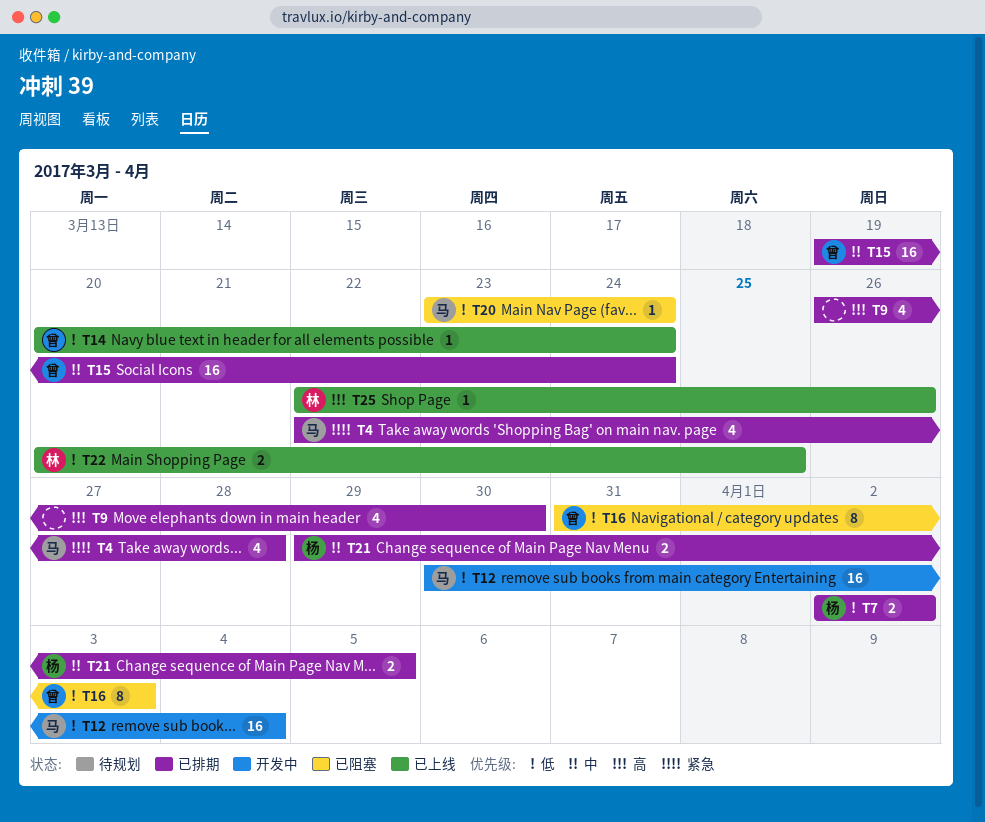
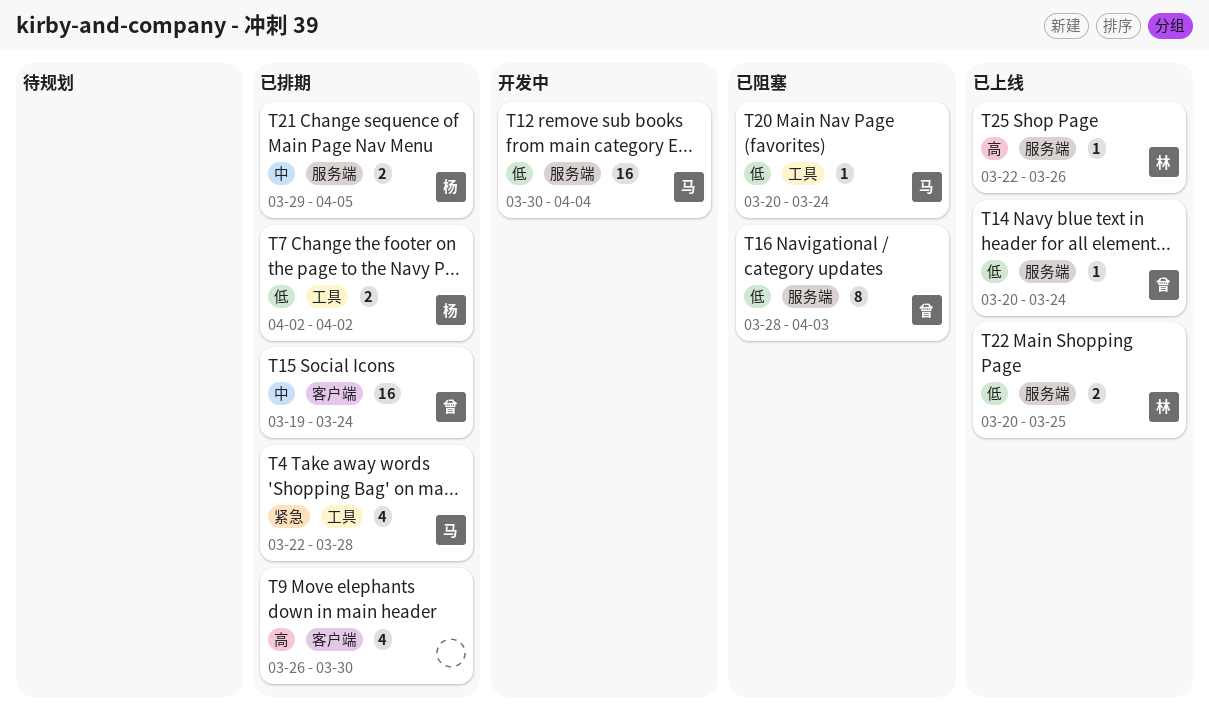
T16, start: Mar 31 -> Mar 28
T20, start: Mar 23 -> Mar 20

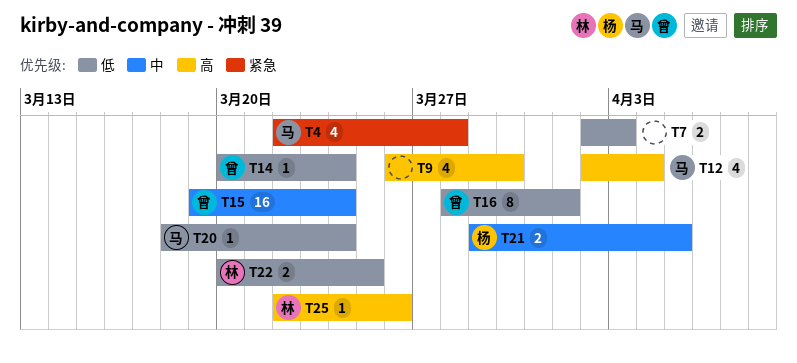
T7, owner: 杨 -> none
T7, due: Apr 2 -> Apr 3
T12, priority: 低 -> 高
T12, estimate: 16 -> 4
T12, start: Mar 30 -> Apr 2
T16, due: Apr 3 -> Apr 1
T20, start: Mar 20 -> Mar 18

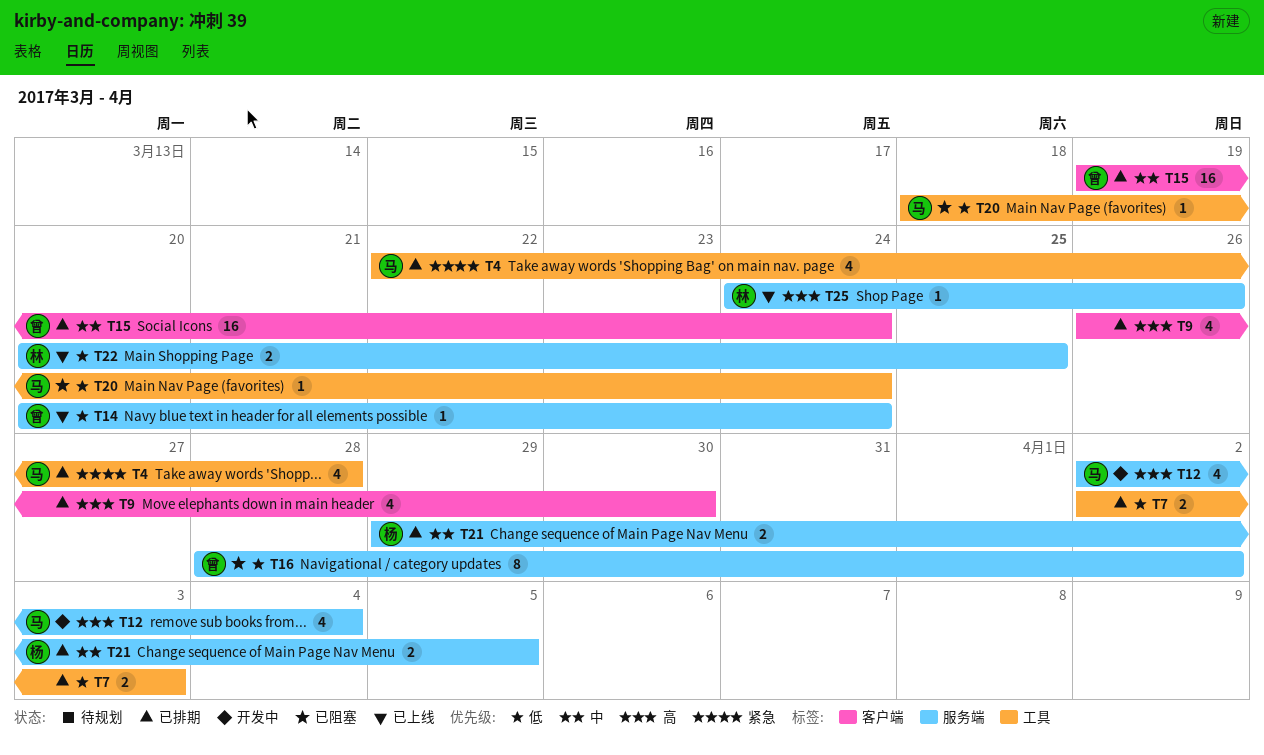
T16, due: Apr 1 -> Apr 2
T25, start: Mar 22 -> Mar 24

